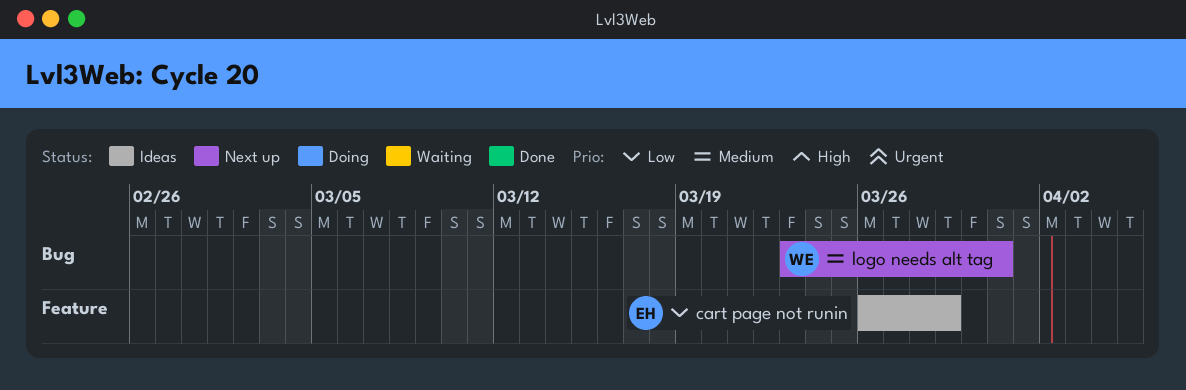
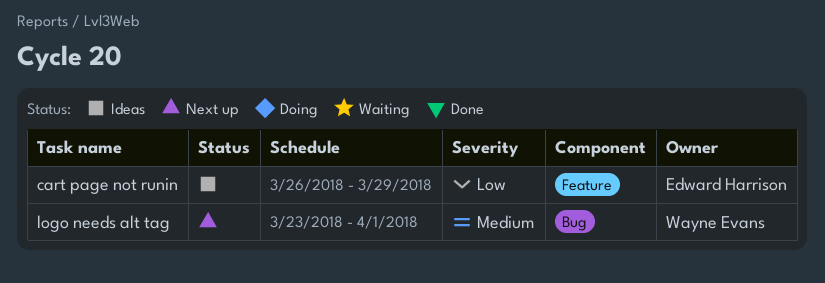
logo needs alt tag, due: Mar 31 -> Apr 1

